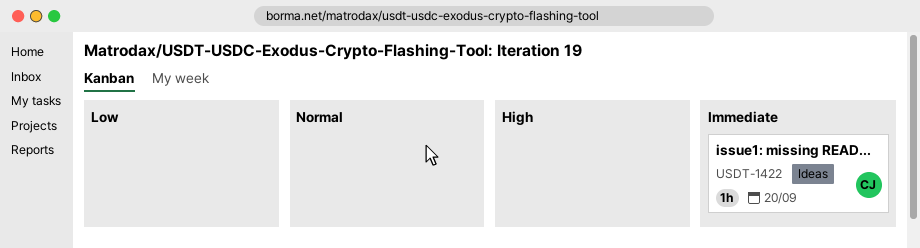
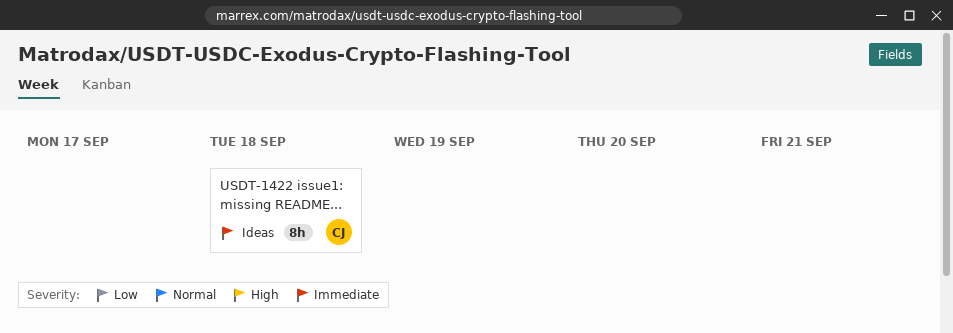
USDT-1422, estimate: 1h -> 8h
USDT-1422, due: Sep 20 -> Sep 18

